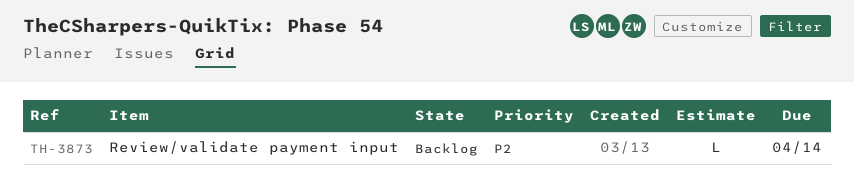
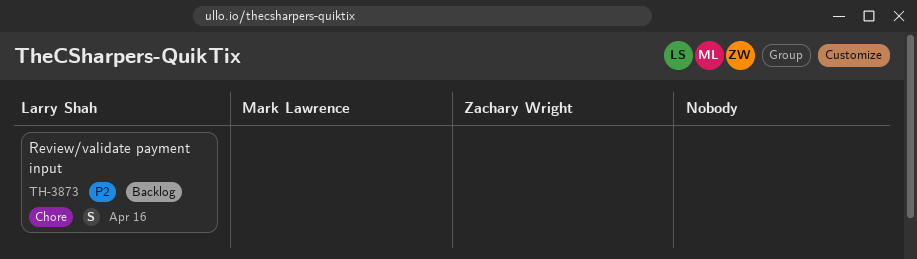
TH-3873, estimate: L -> S
TH-3873, due: Apr 14 -> Apr 16

